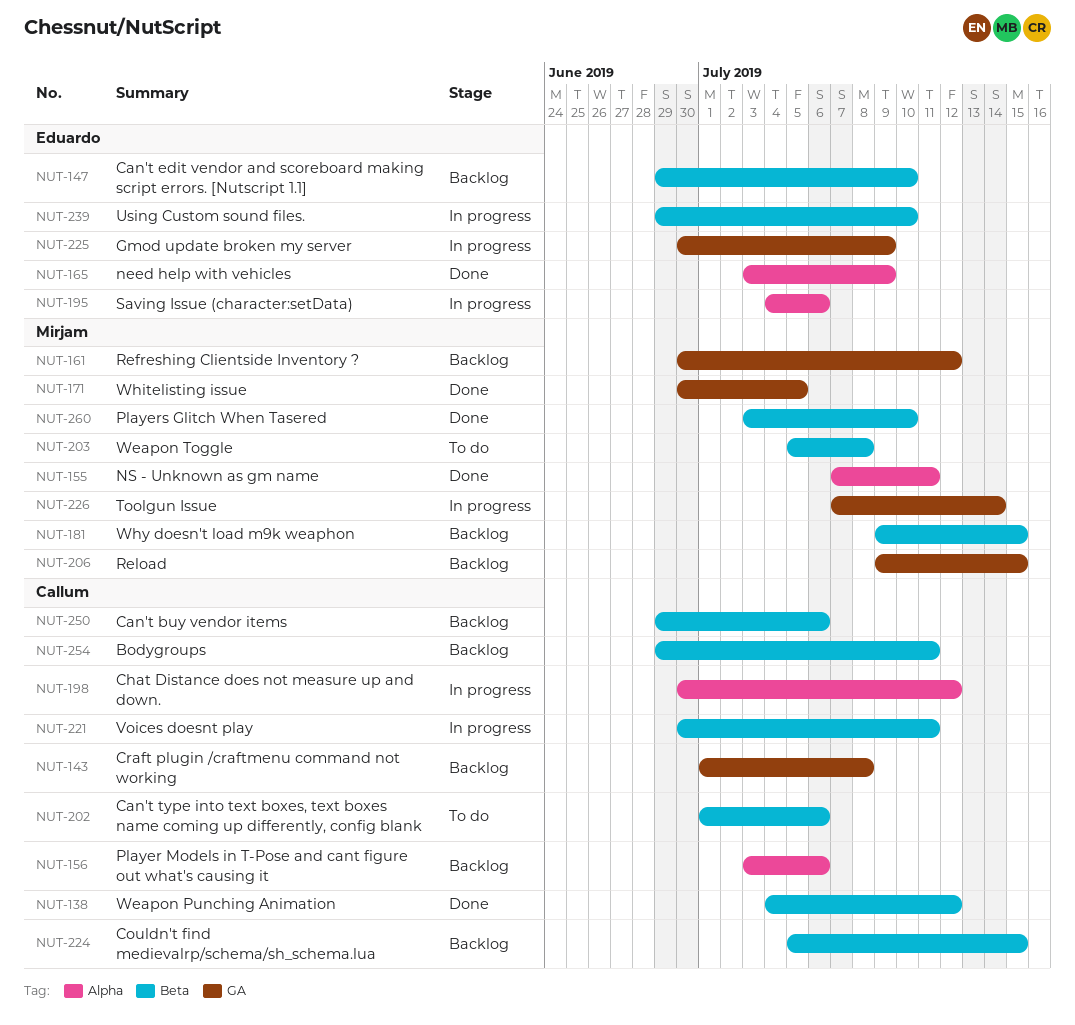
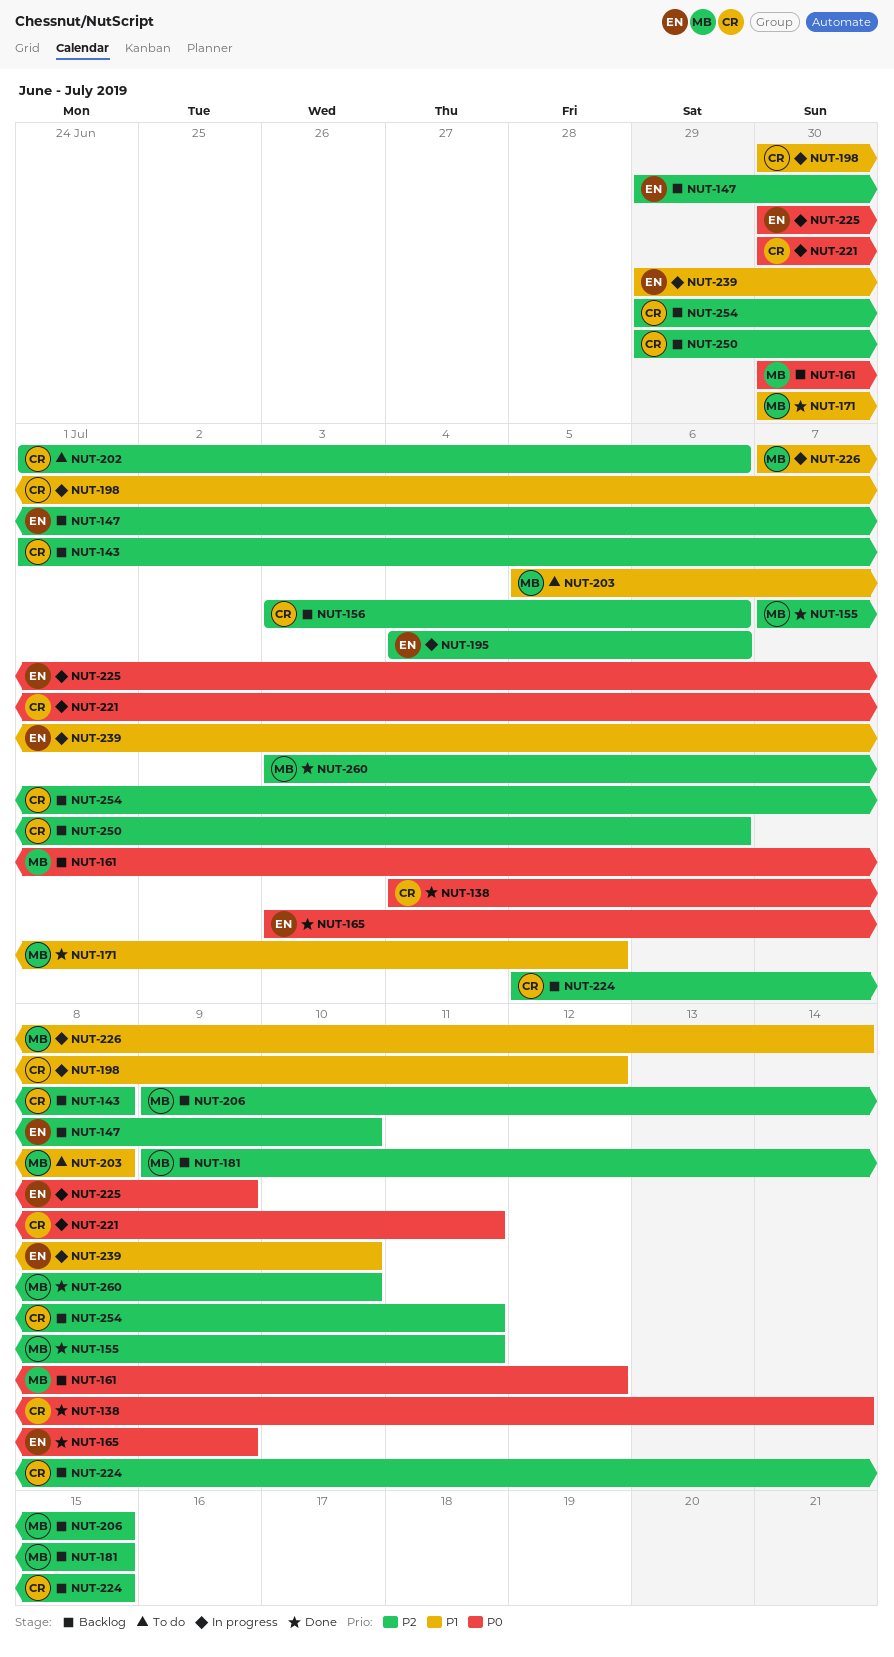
NUT-138, due: Jul 12 -> Jul 14

